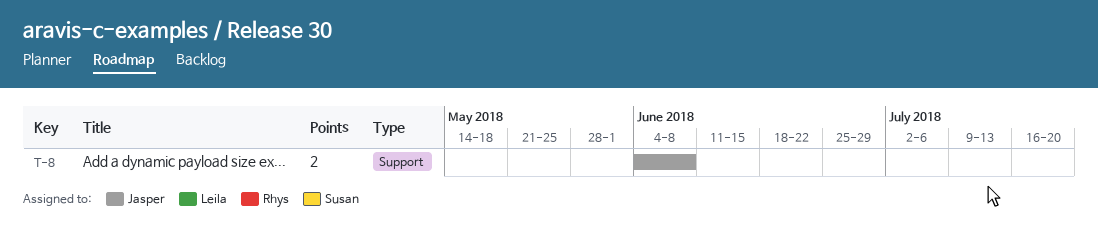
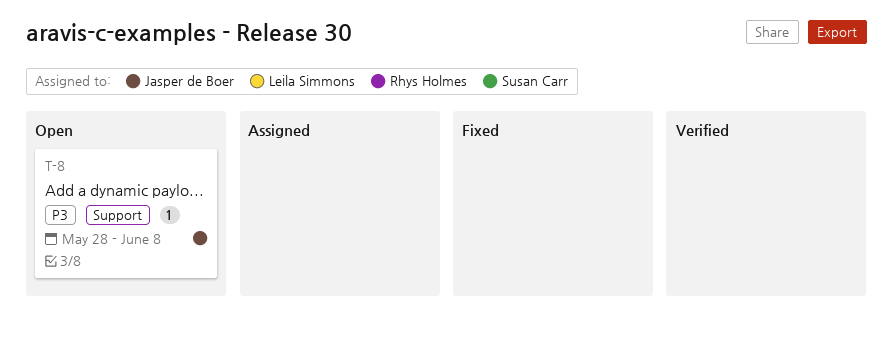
T-8, estimate: 2 -> 1
T-8, start: Jun 4 -> May 28

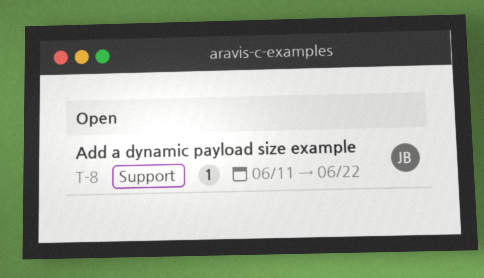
T-8, start: May 28 -> Jun 11
T-8, due: Jun 8 -> Jun 22

